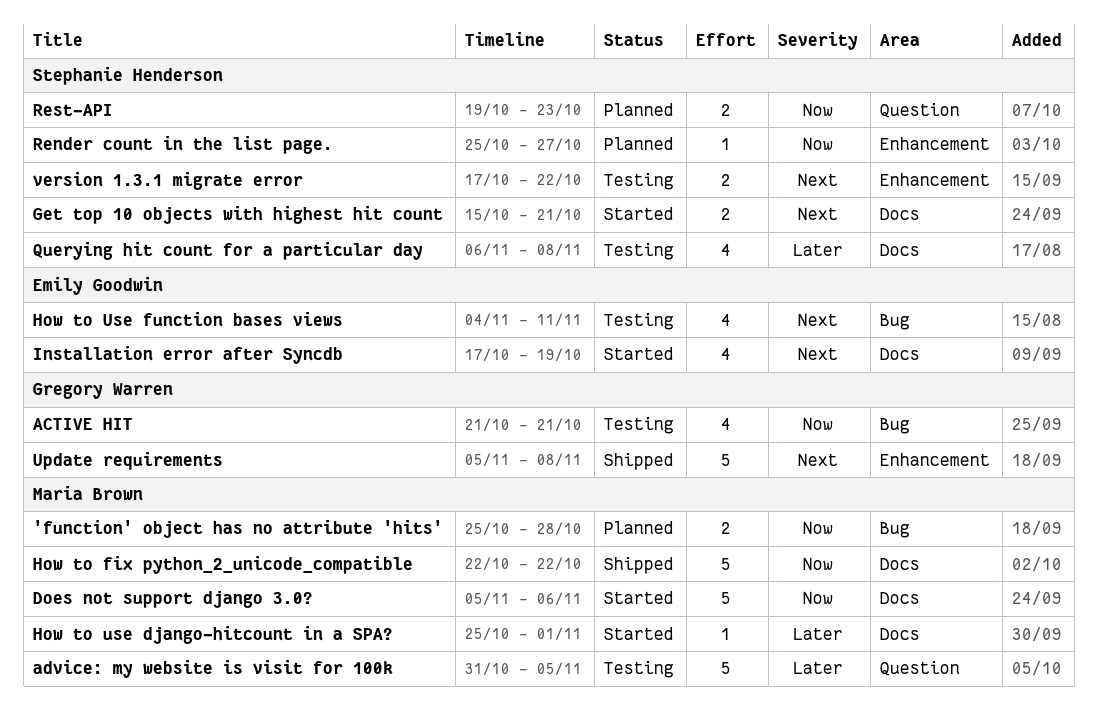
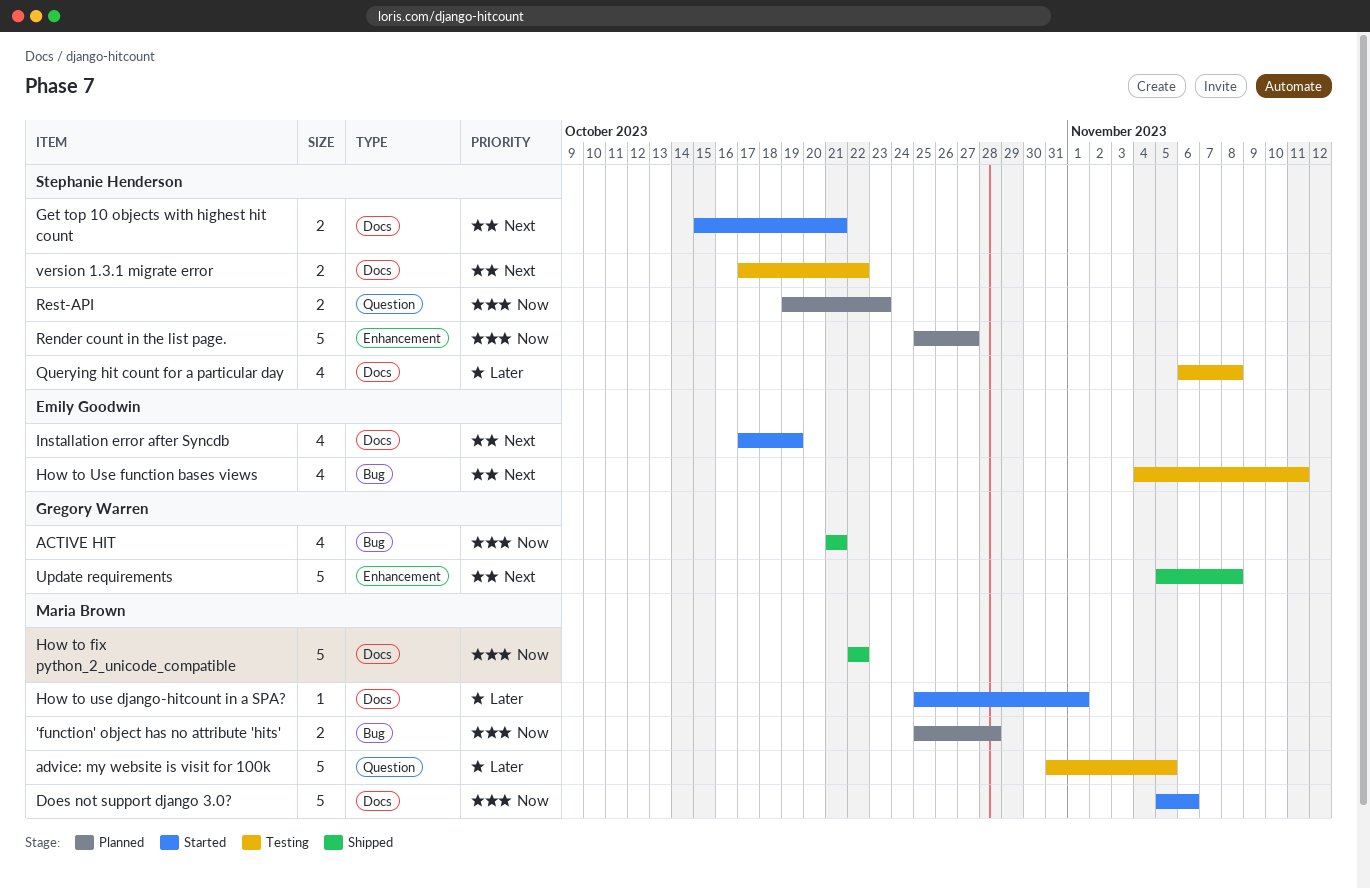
ACTIVE HIT, status: Testing -> Shipped
Render count in the list page., estimate: 1 -> 5
version 1.3.1 migrate error, label: Enhancement -> Docs

